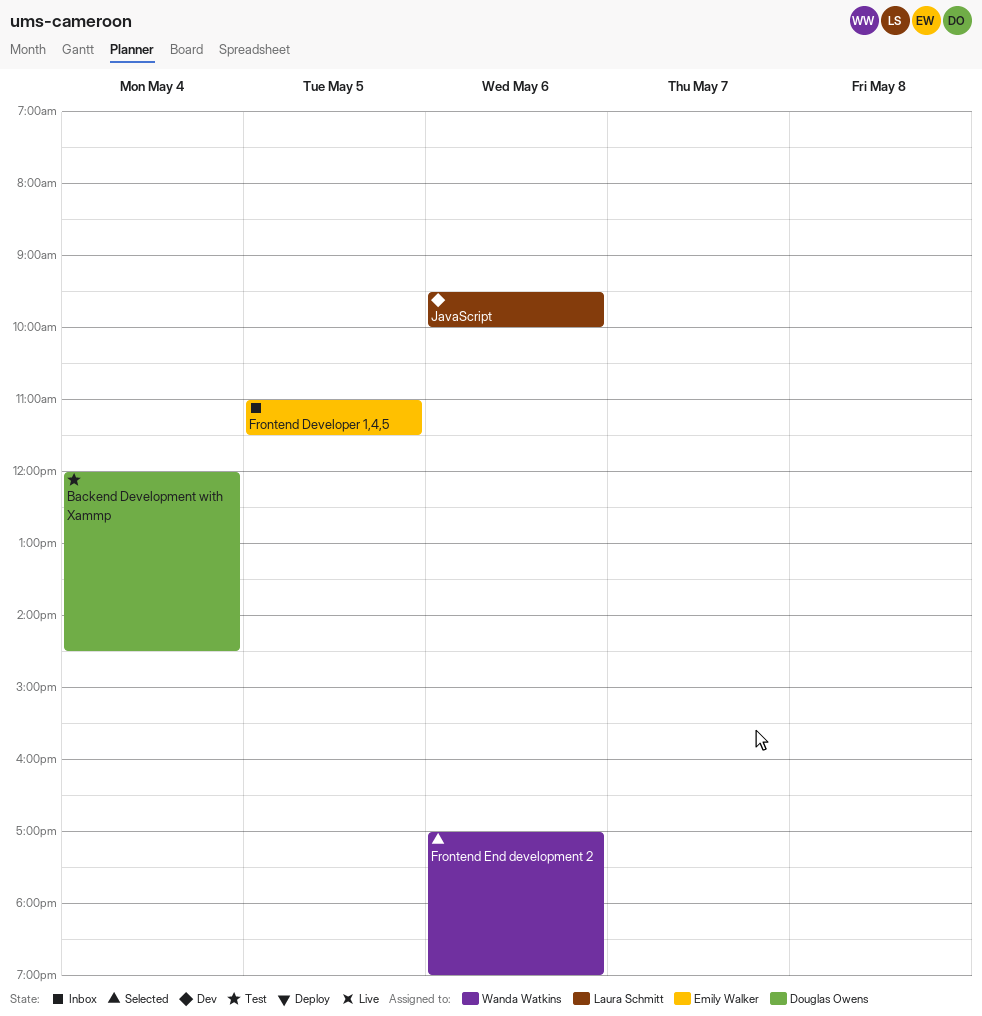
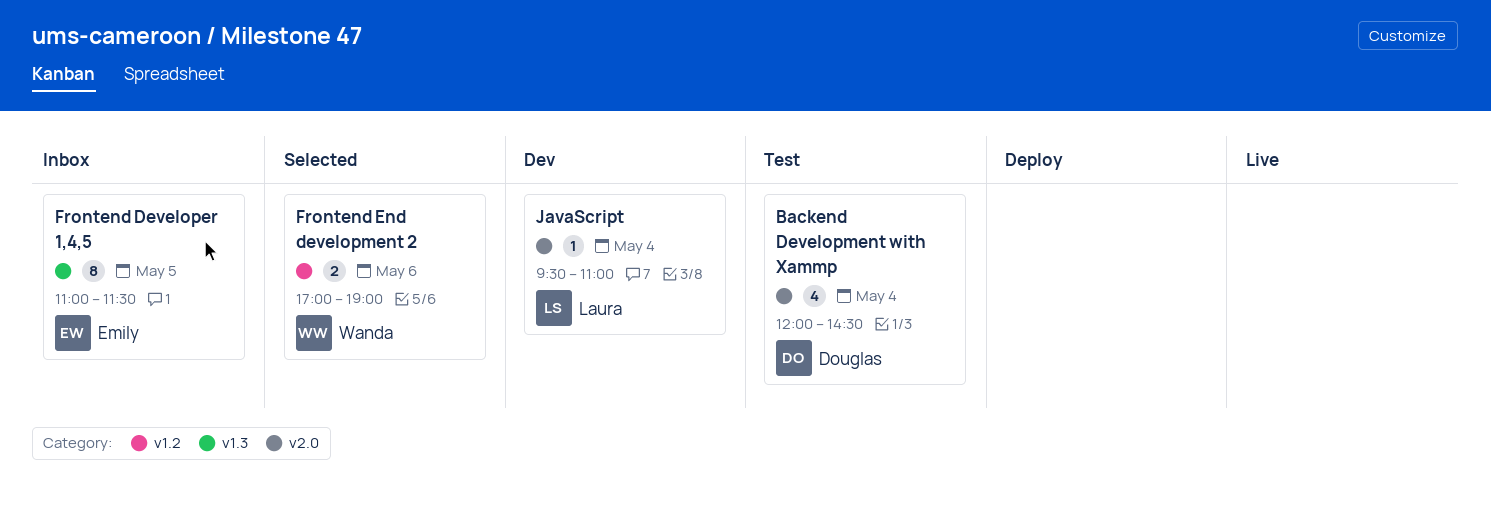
JavaScript, day: May 6 -> May 4
JavaScript, ends: 10:00 -> 11:00

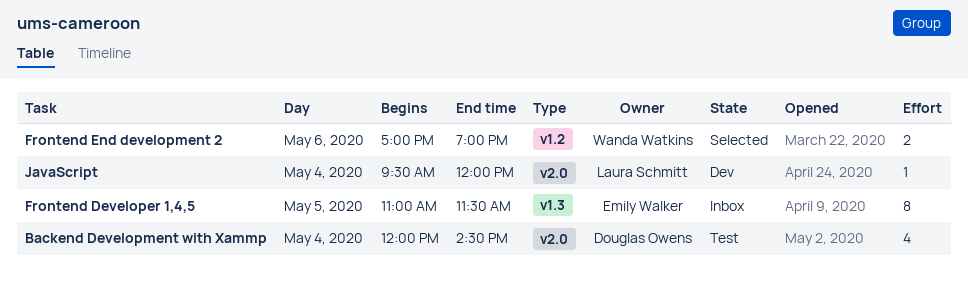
JavaScript, ends: 11:00 -> 12:00

